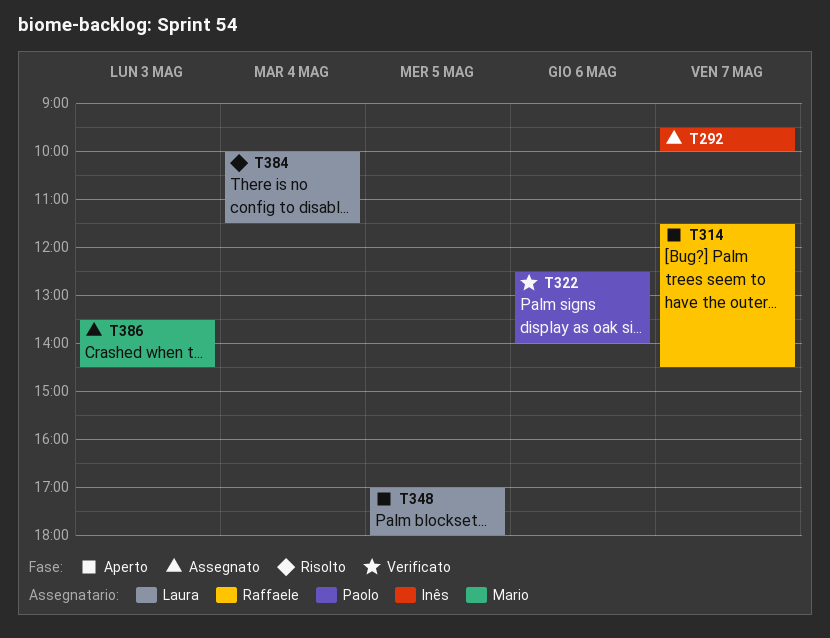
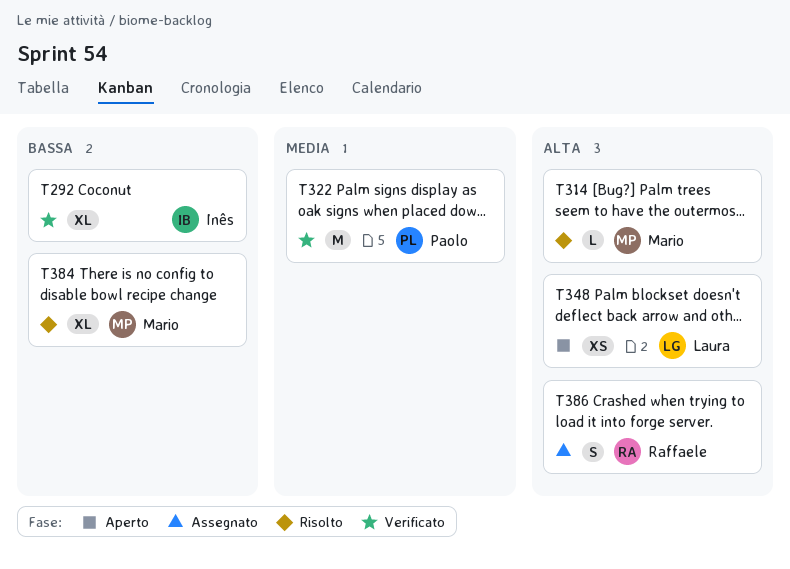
T292, status: Assegnato -> Verificato
T314, status: Aperto -> Risolto
T314, owner: Raffaele -> Mario
T384, owner: Laura -> Mario
T386, owner: Mario -> Raffaele

